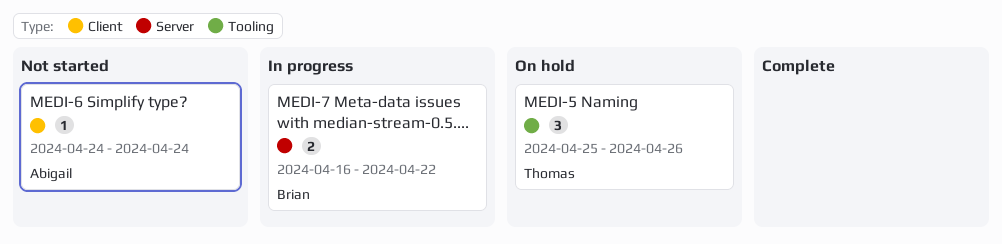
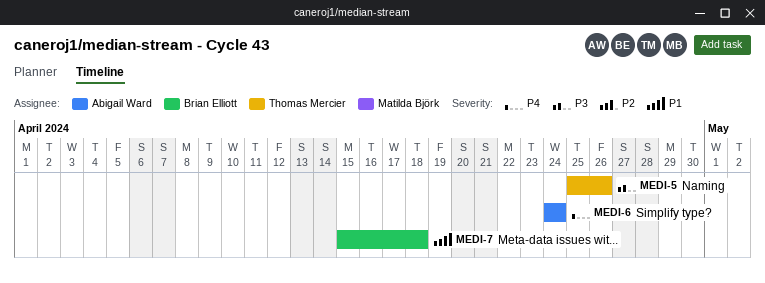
MEDI-7, start: Apr 16 -> Apr 15
MEDI-7, due: Apr 22 -> Apr 18

